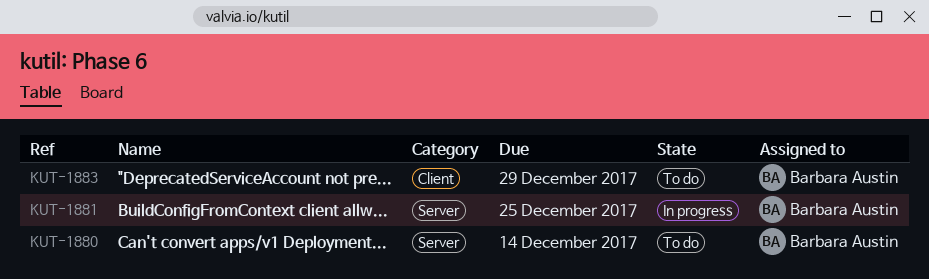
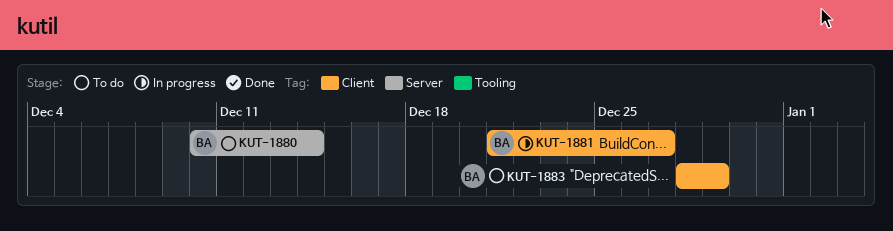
KUT-1881, label: Server -> Client
KUT-1881, due: Dec 25 -> Dec 27

